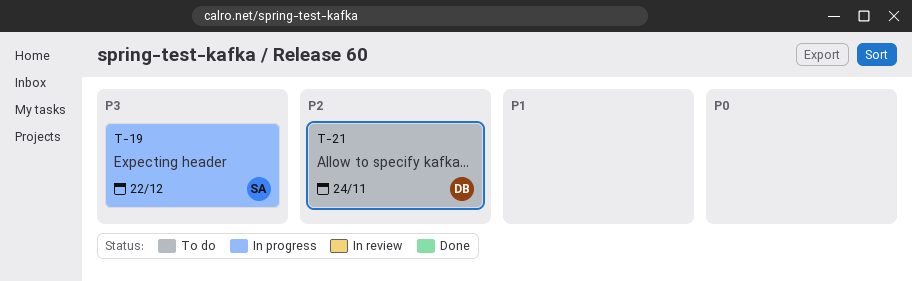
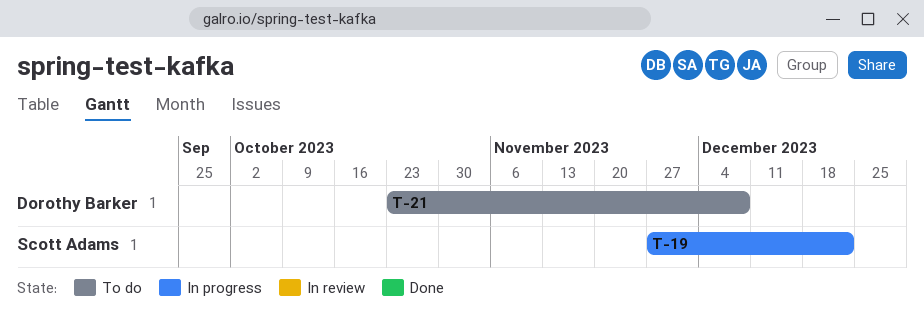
T-21, due: Nov 24 -> Dec 8

